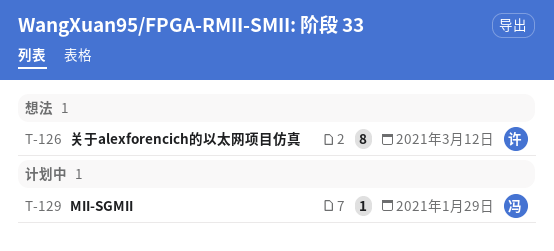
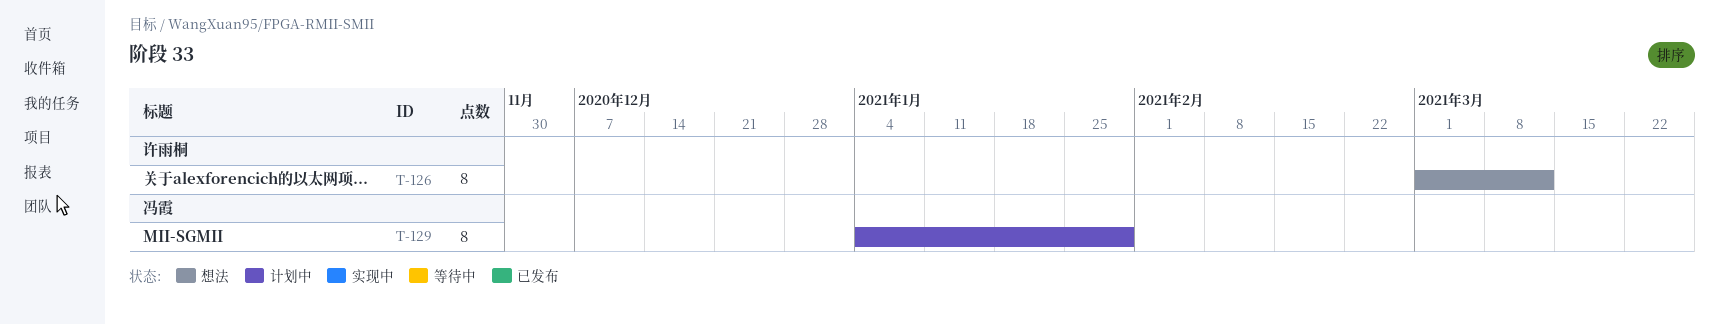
T-129, estimate: 1 -> 8

